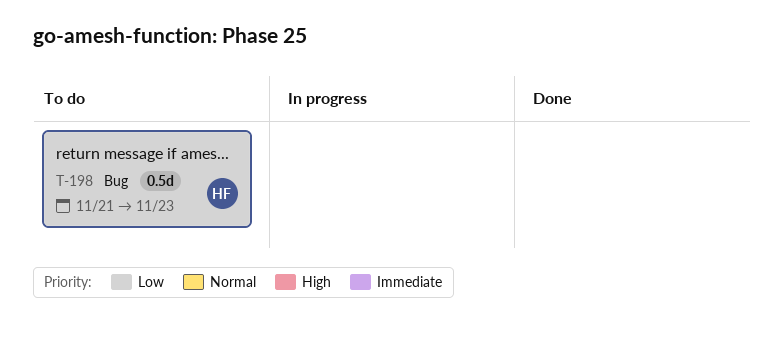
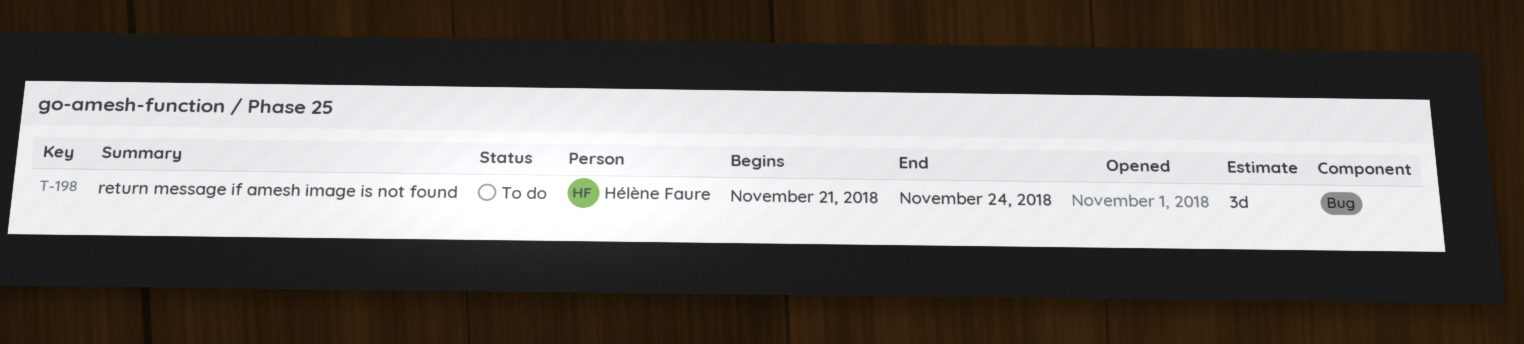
T-198, estimate: 0.5d -> 3d
T-198, due: Nov 23 -> Nov 24

